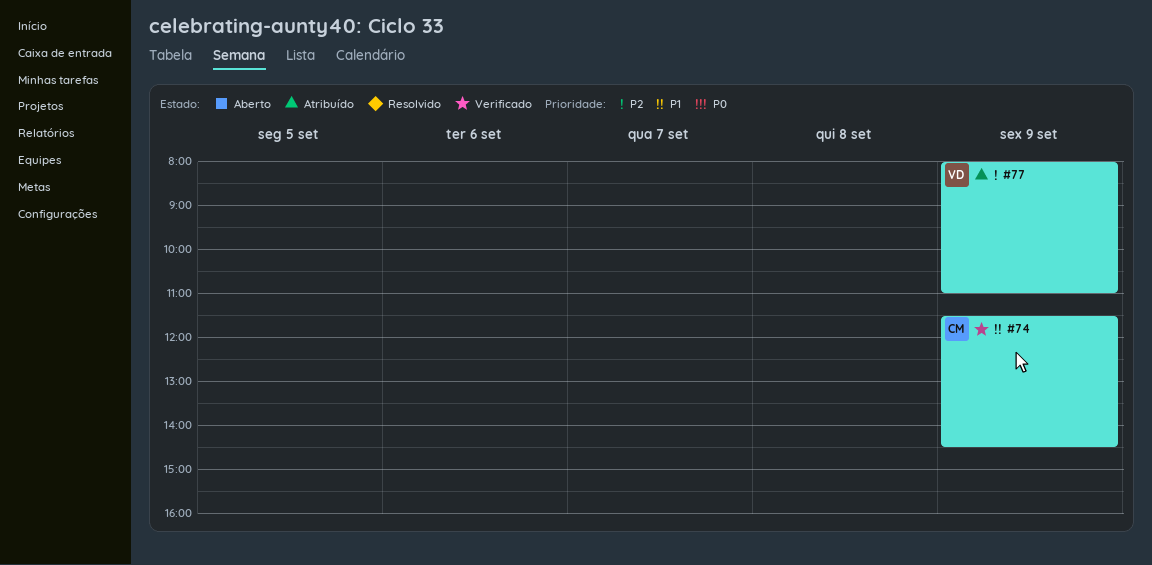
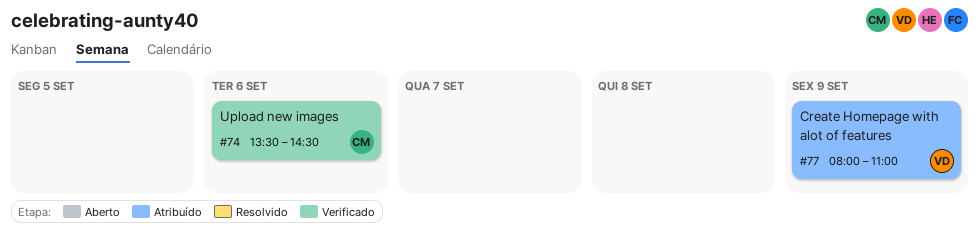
#74, day: Sep 9 -> Sep 6
#74, begins: 11:30 -> 13:30

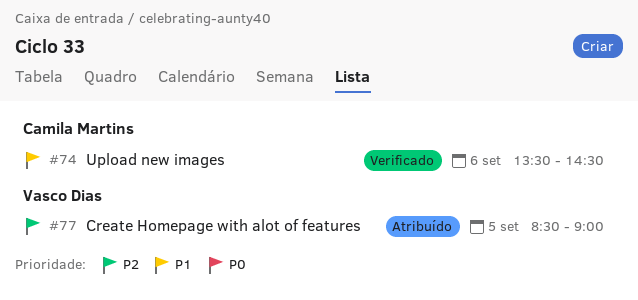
#77, day: Sep 9 -> Sep 5
#77, begins: 08:00 -> 08:30
#77, ends: 11:00 -> 09:00

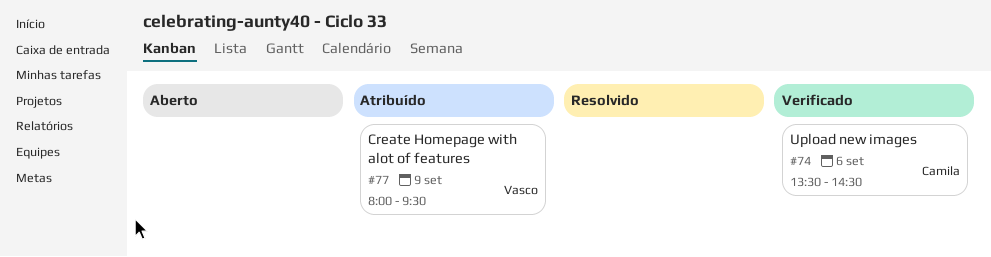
#77, day: Sep 5 -> Sep 9
#77, begins: 08:30 -> 08:00
#77, ends: 09:00 -> 09:30

